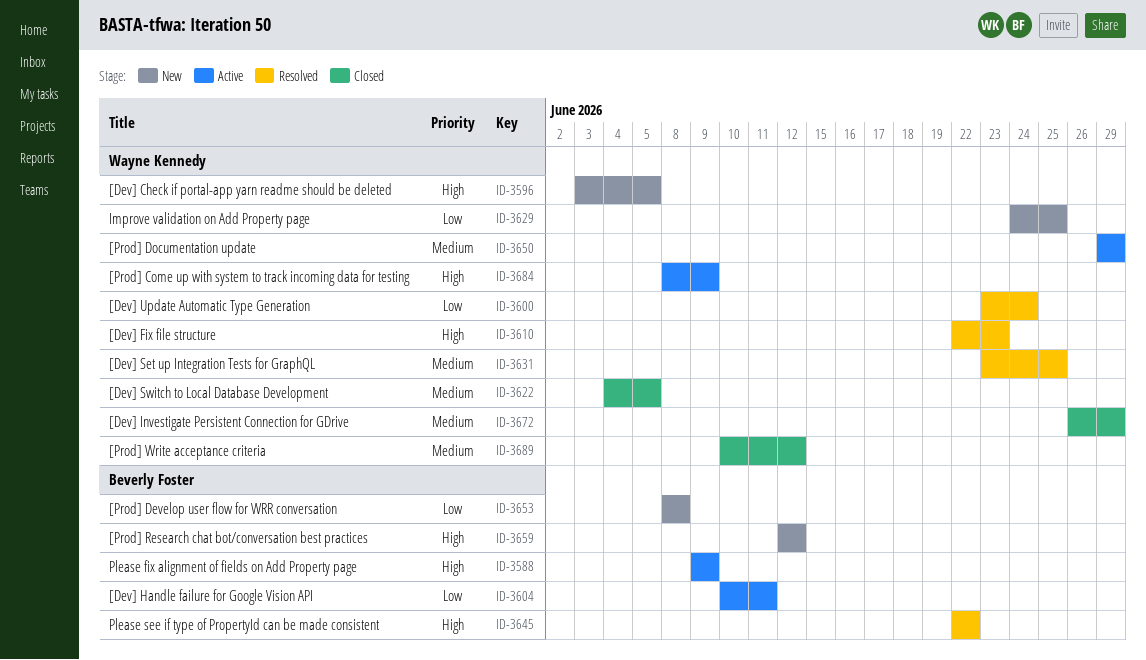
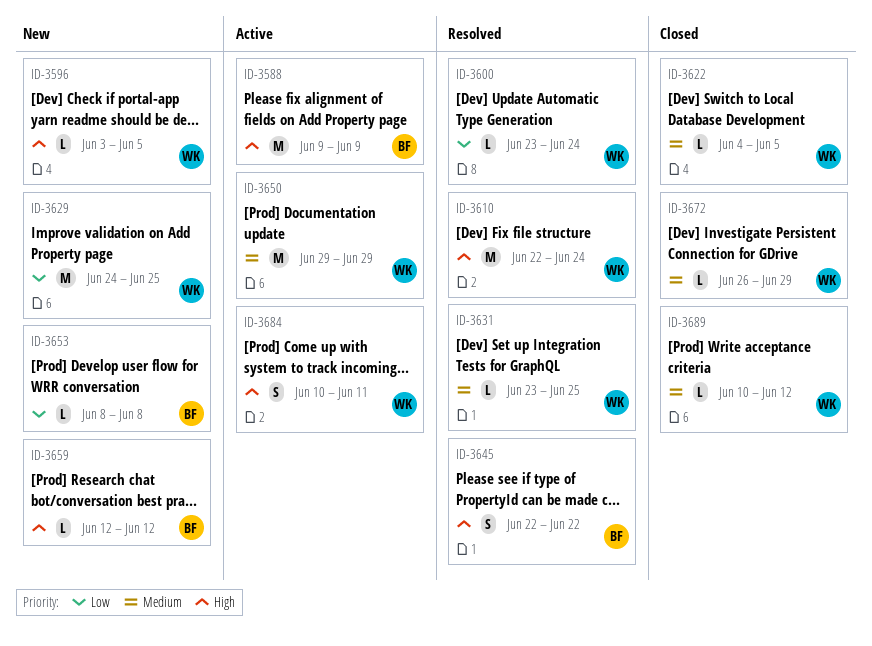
ID-3604: present -> none
ID-3610, due: Jun 23 -> Jun 24
ID-3684, start: Jun 8 -> Jun 10
ID-3684, due: Jun 9 -> Jun 11

